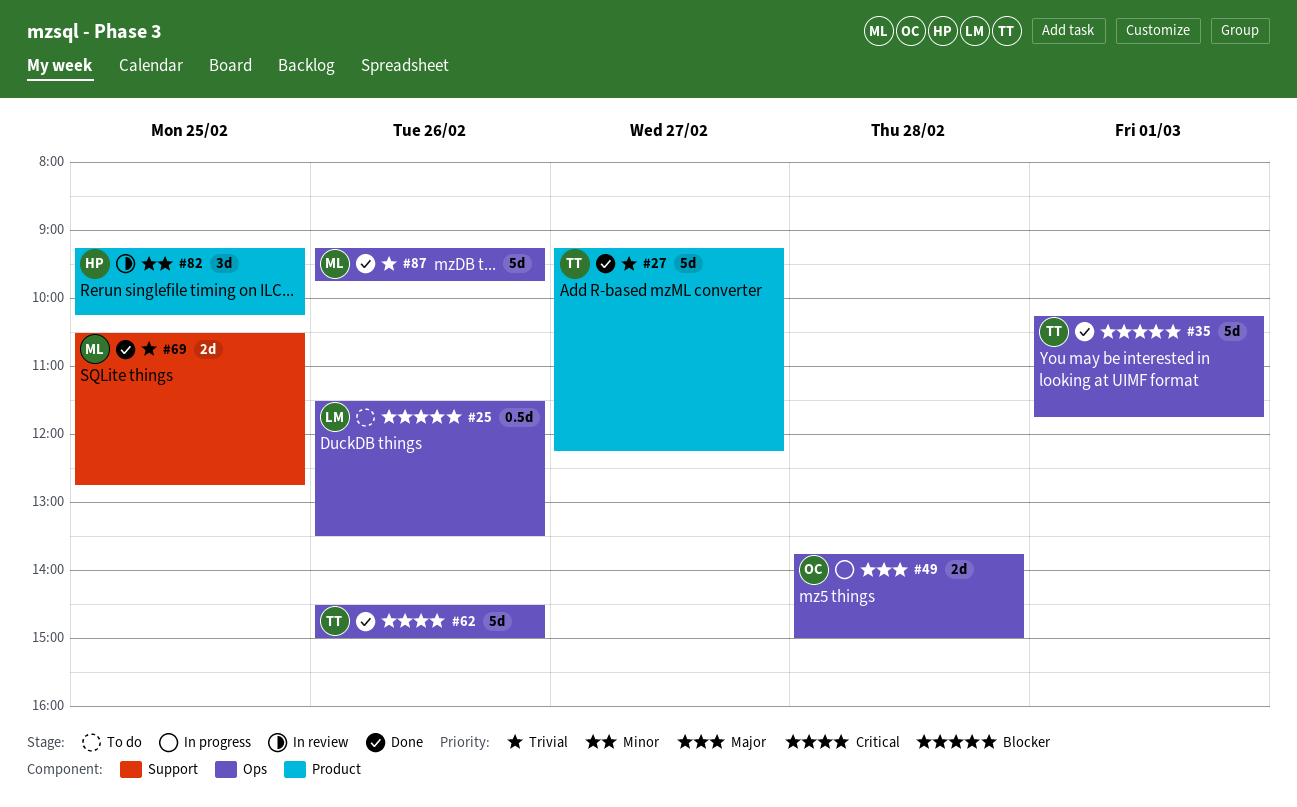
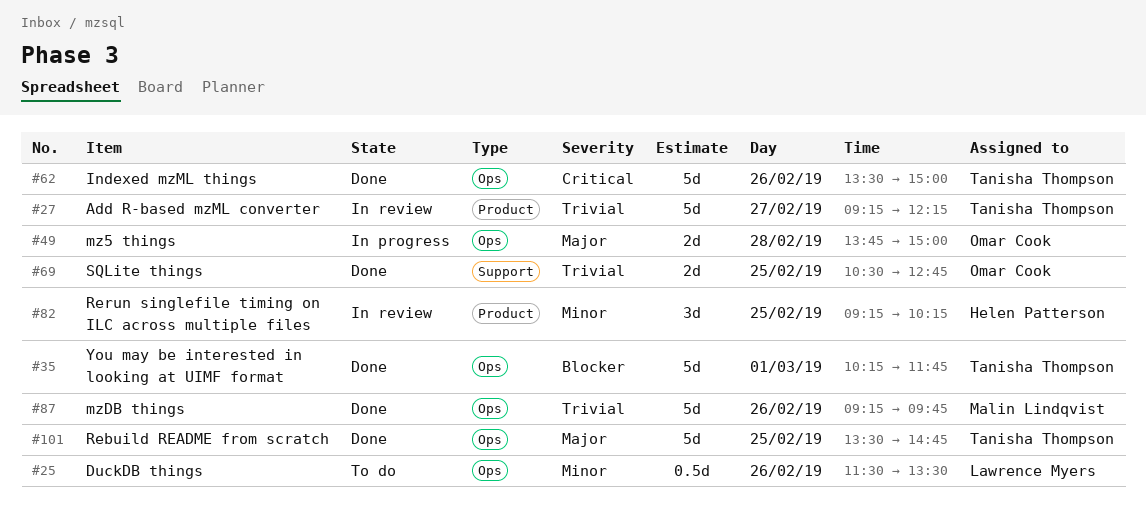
#25, priority: Blocker -> Minor
#27, status: Done -> In review
#62, begins: 14:30 -> 13:30
#69, owner: Malin Lindqvist -> Omar Cook
#101: none -> present

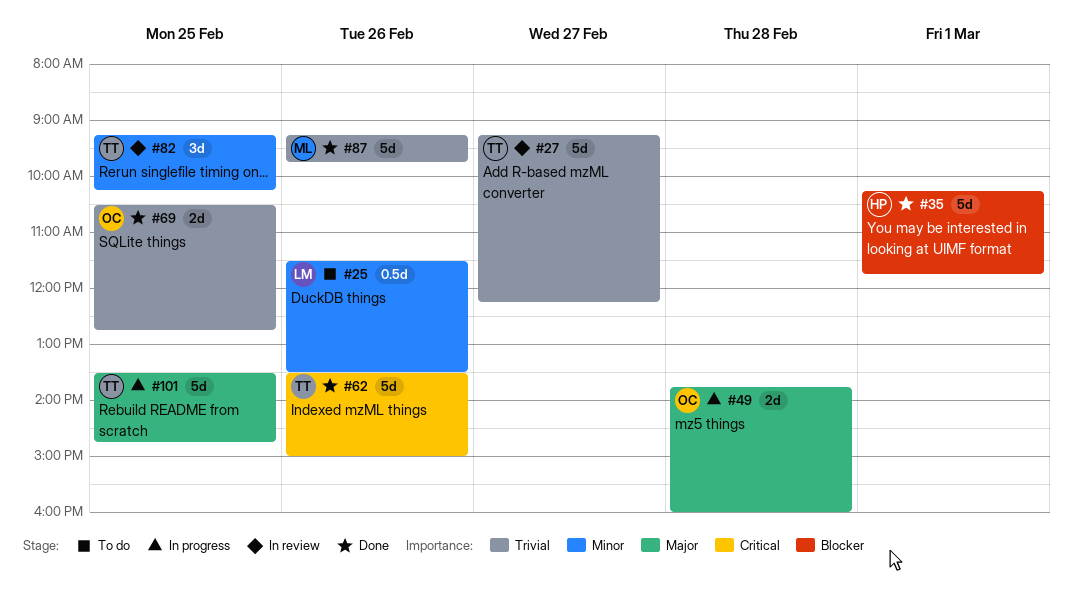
#35, owner: Tanisha Thompson -> Helen Patterson
#49, ends: 15:00 -> 16:00
#82, owner: Helen Patterson -> Tanisha Thompson
#101, status: Done -> In progress

